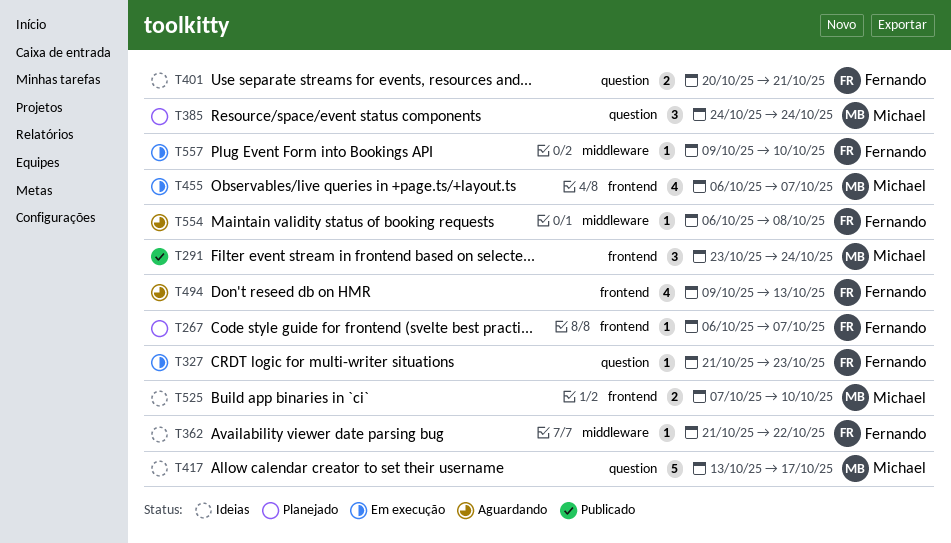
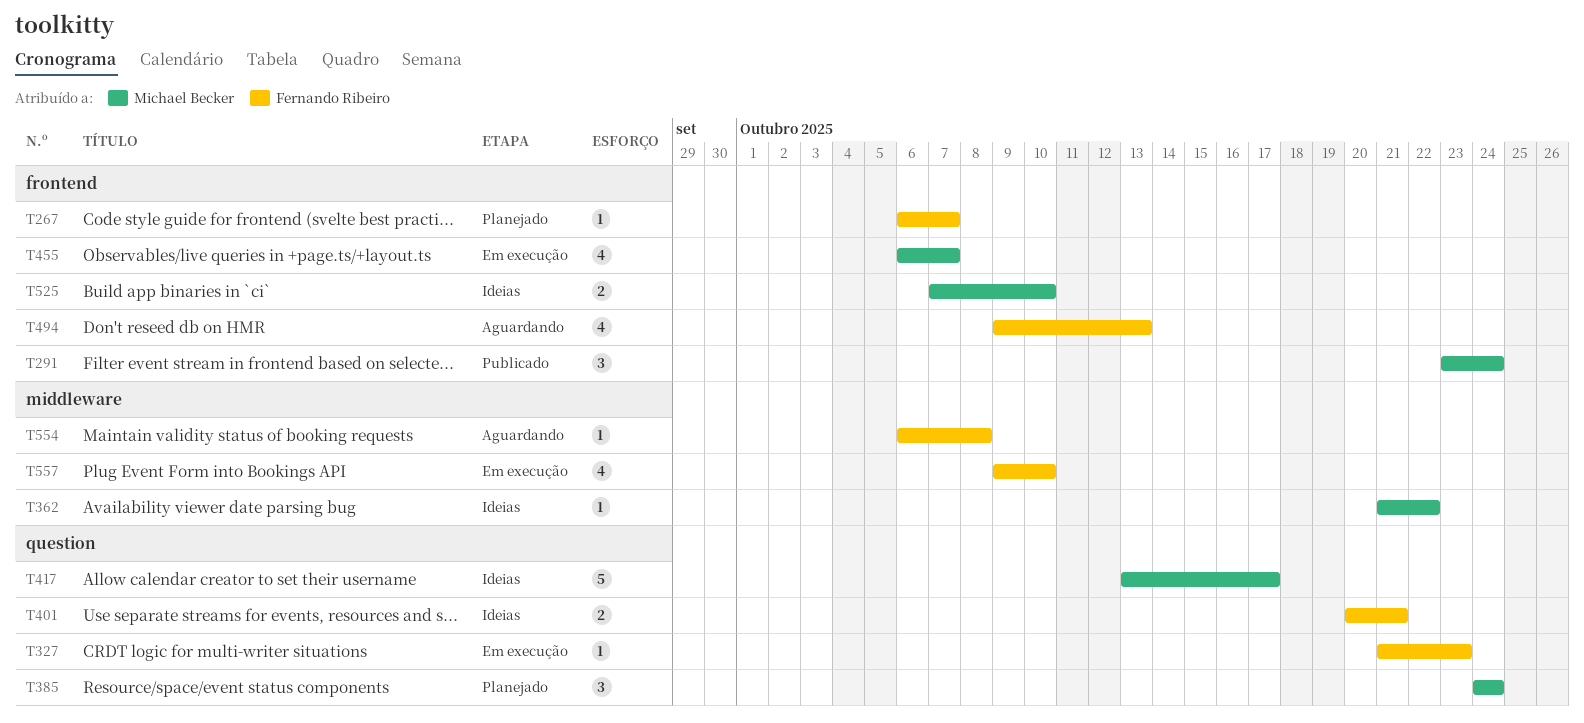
T362, owner: Fernando Ribeiro -> Michael Becker
T557, estimate: 1 -> 4

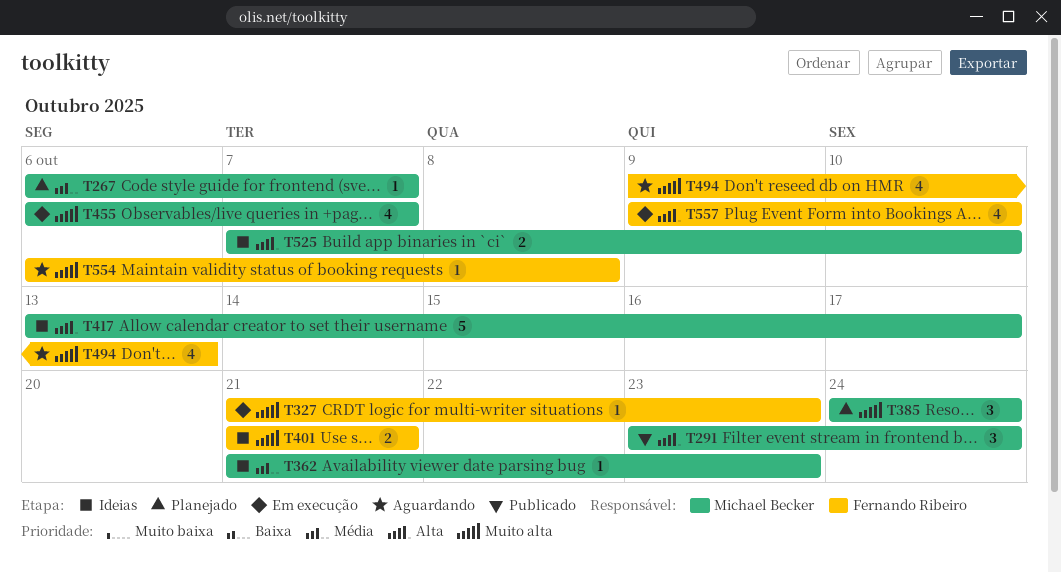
T267, owner: Fernando Ribeiro -> Michael Becker
T362, due: Oct 22 -> Oct 23
T401, start: Oct 20 -> Oct 21

